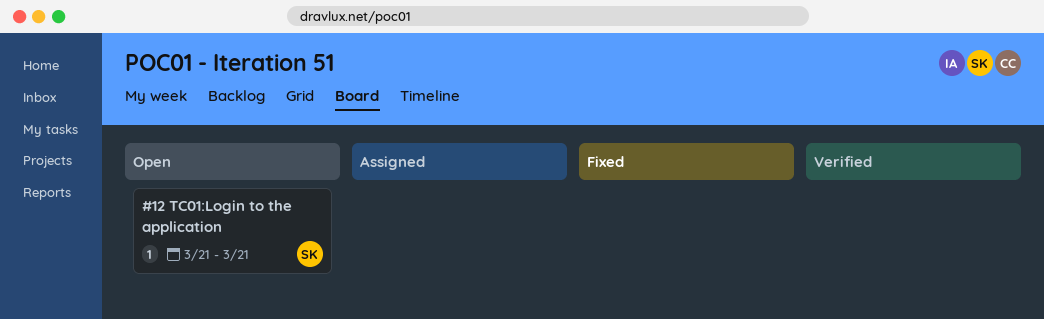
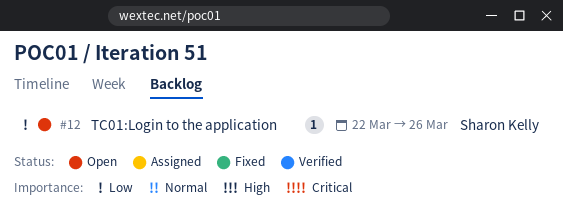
#12, start: Mar 21 -> Mar 22
#12, due: Mar 21 -> Mar 26

